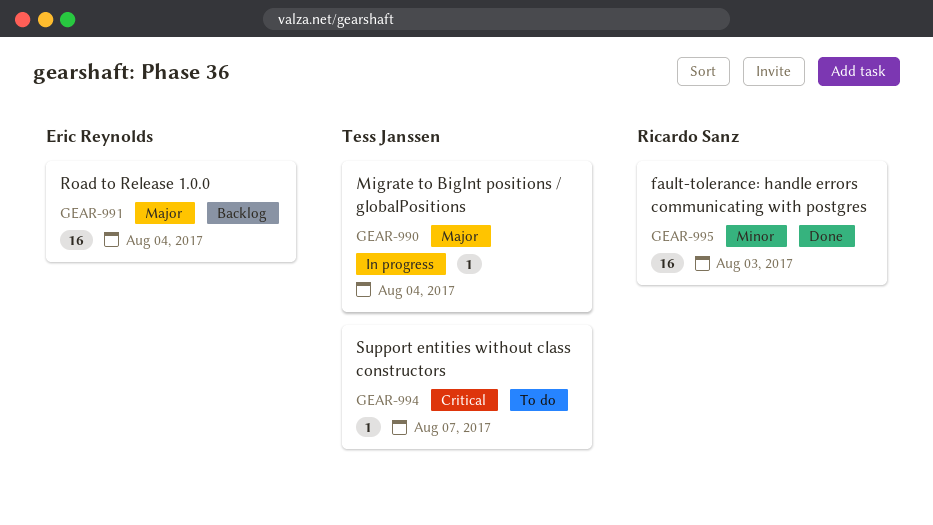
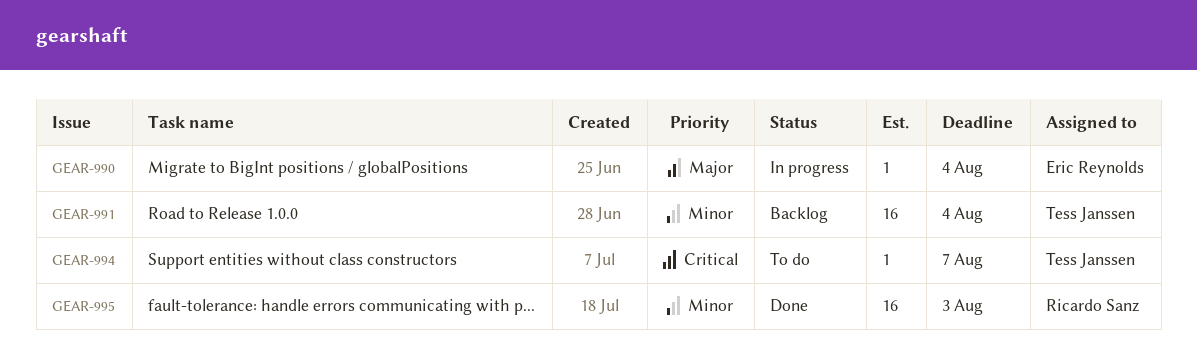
GEAR-990, owner: Tess Janssen -> Eric Reynolds
GEAR-991, owner: Eric Reynolds -> Tess Janssen
GEAR-991, priority: Major -> Minor

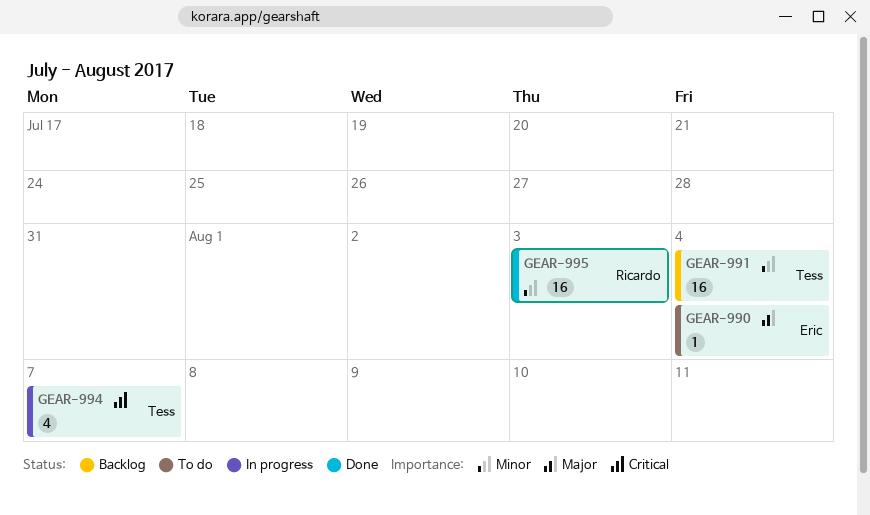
GEAR-990, status: In progress -> To do
GEAR-994, status: To do -> In progress
GEAR-994, estimate: 1 -> 4

